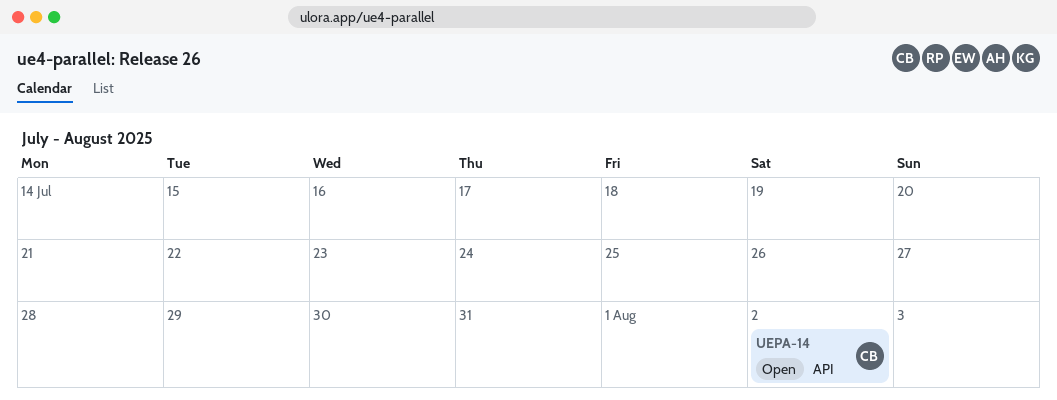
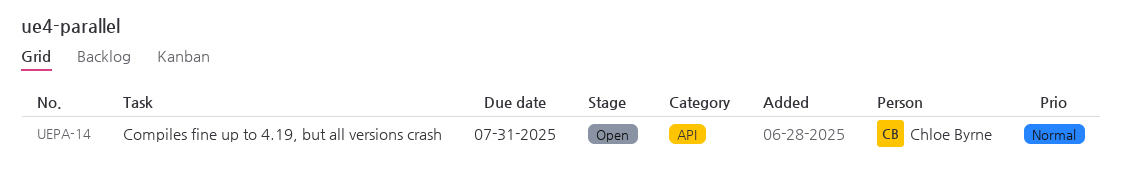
UEPA-14, due: Aug 2 -> Jul 31

